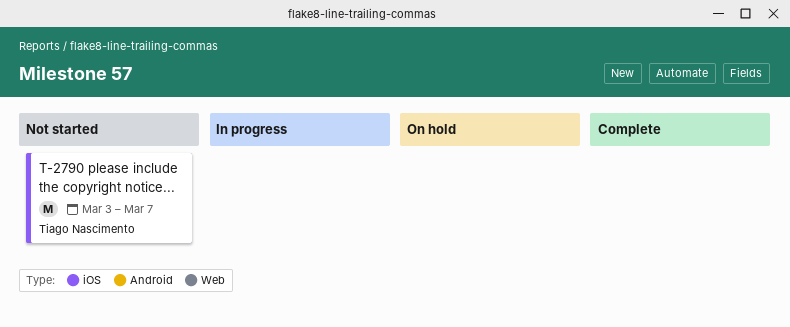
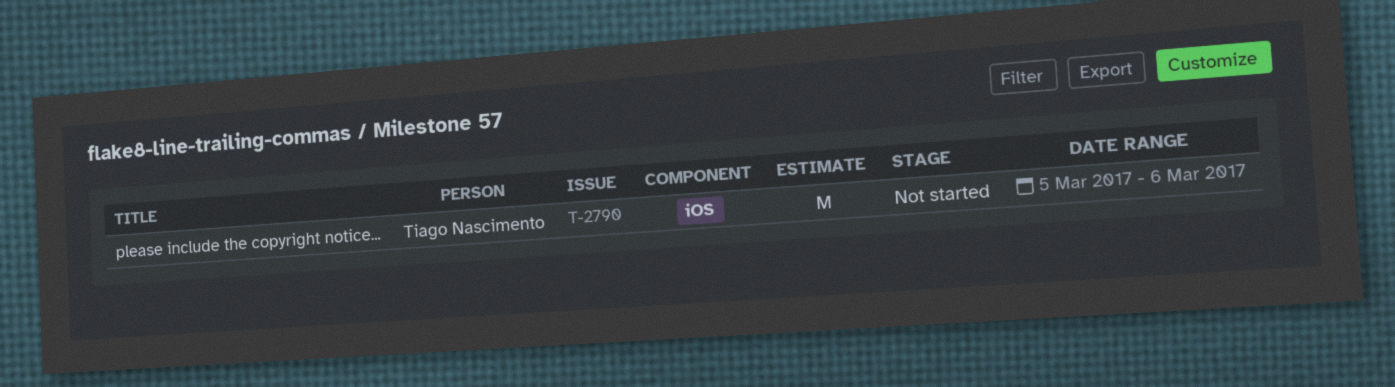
T-2790, start: Mar 3 -> Mar 5
T-2790, due: Mar 7 -> Mar 6

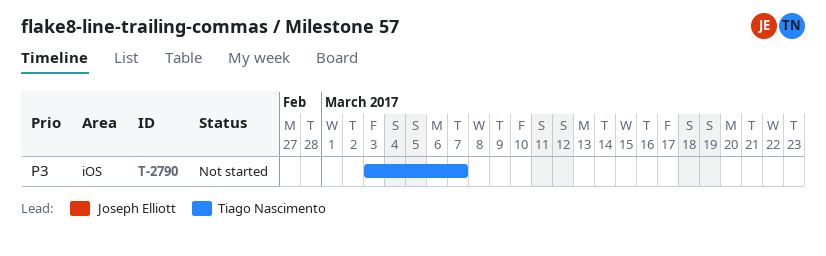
T-2790, start: Mar 5 -> Mar 3
T-2790, due: Mar 6 -> Mar 7

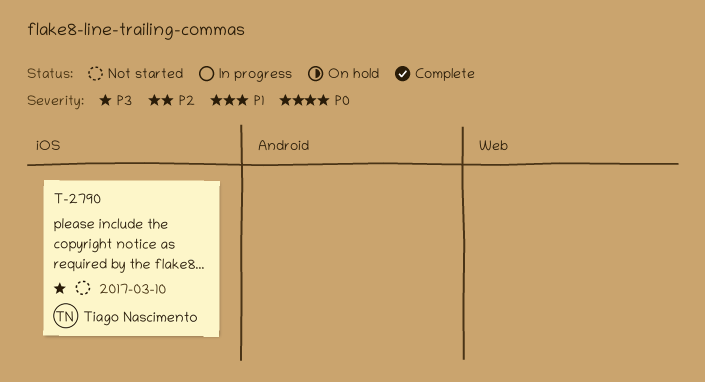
T-2790, due: Mar 7 -> Mar 10

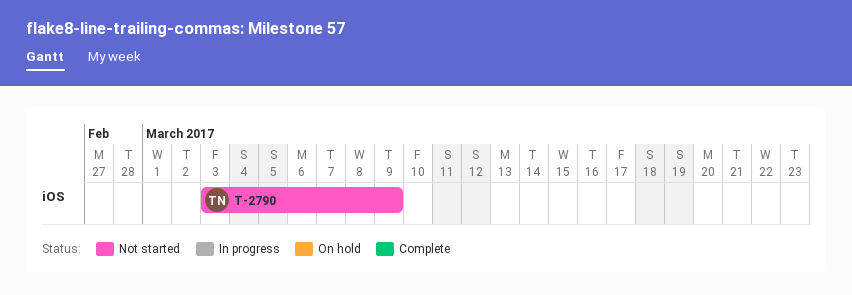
T-2790, due: Mar 10 -> Mar 9

